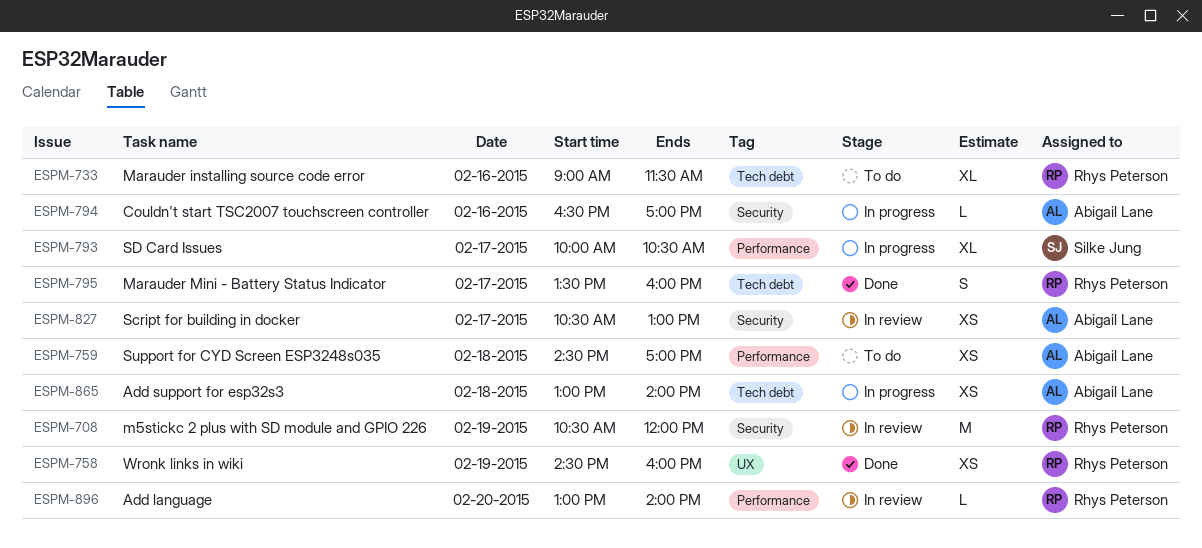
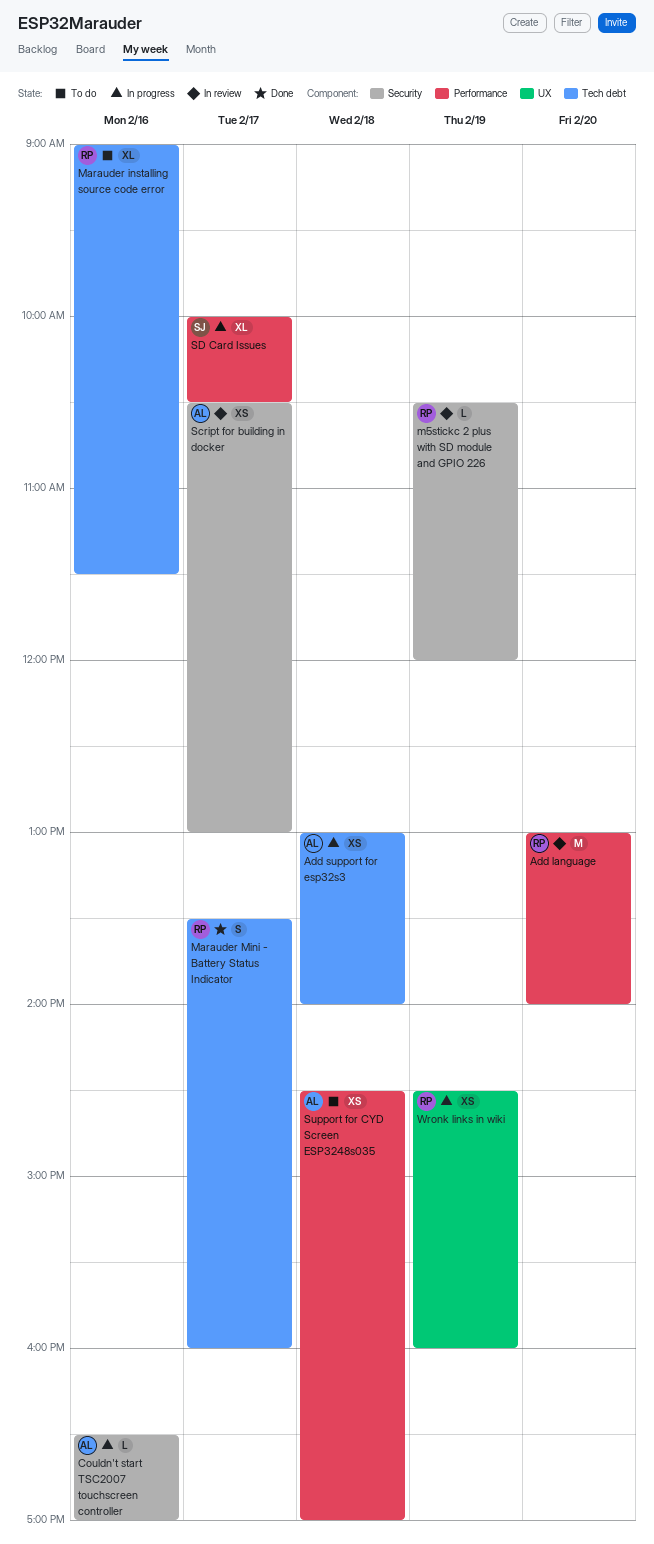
Add language, estimate: L -> M
m5stickc 2 plus with SD module and GPIO 226, estimate: M -> L
Wronk links in wiki, status: Done -> In progress

